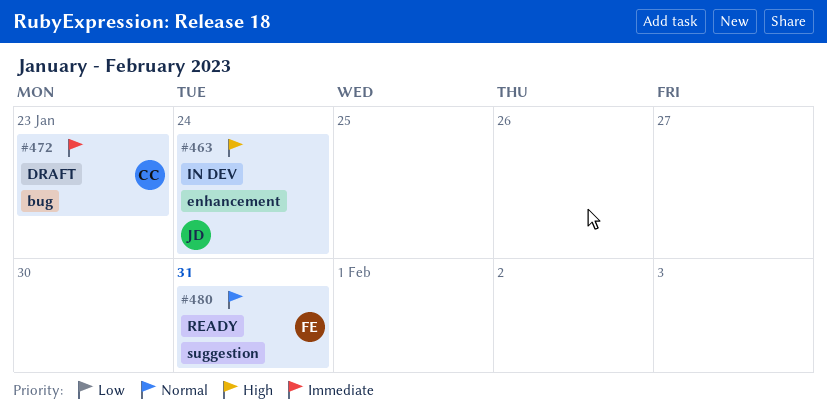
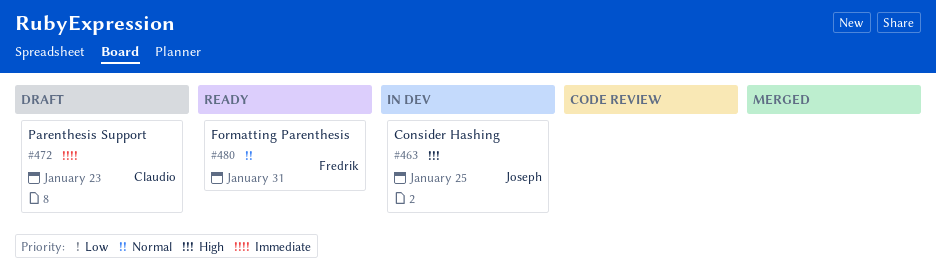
#463, due: Jan 24 -> Jan 25

